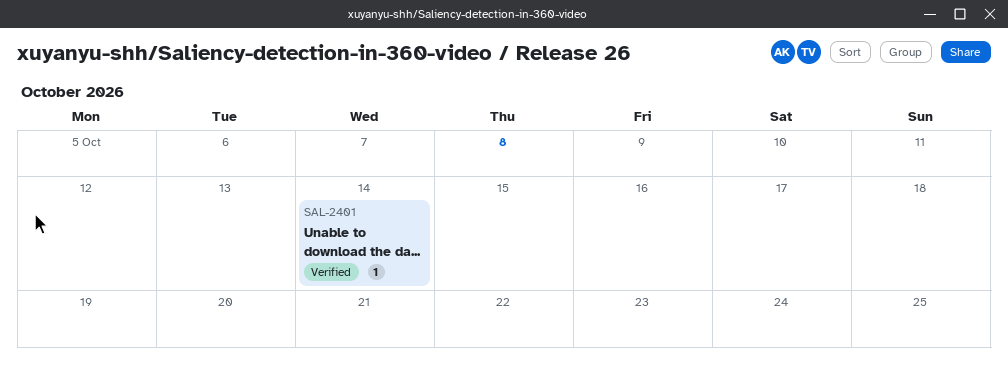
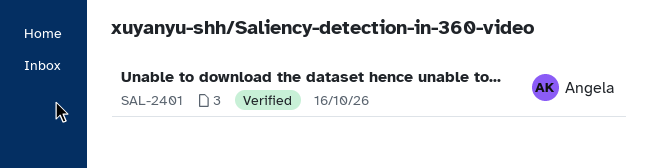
SAL-2401, due: Oct 14 -> Oct 16

